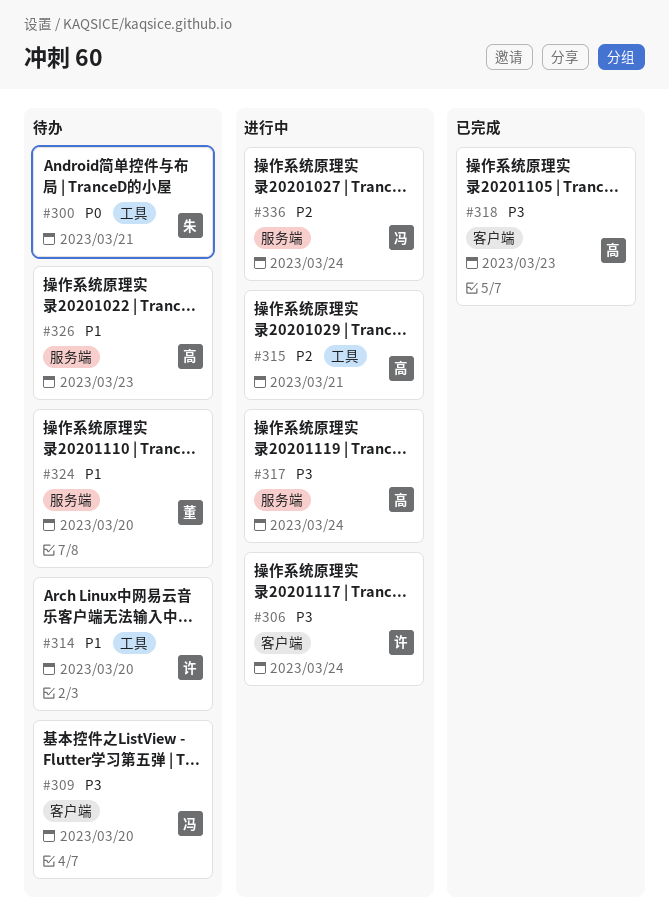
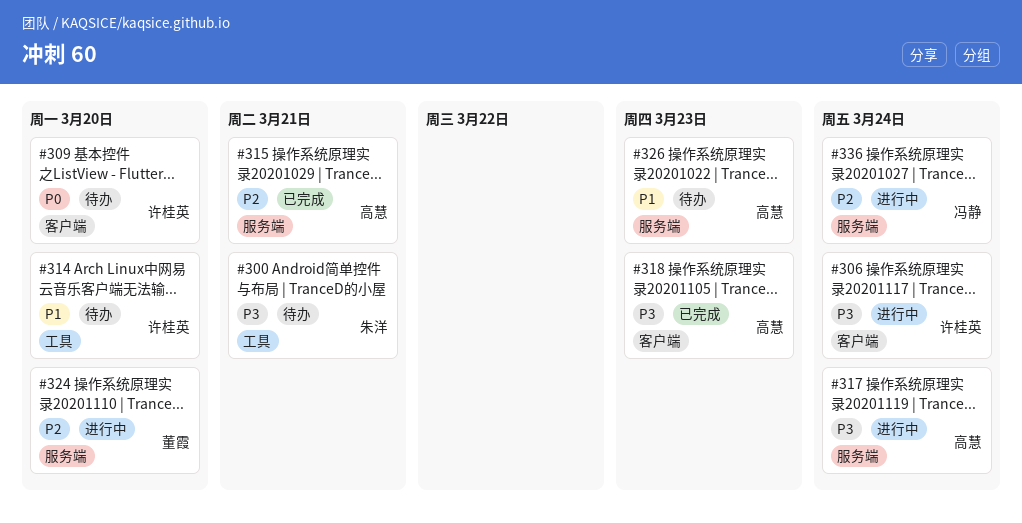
#300, priority: P0 -> P3
#309, owner: 冯静 -> 许桂英
#309, priority: P3 -> P0
#315, status: 进行中 -> 已完成
#315, label: 工具 -> 服务端
#324, status: 待办 -> 进行中
#324, priority: P1 -> P2

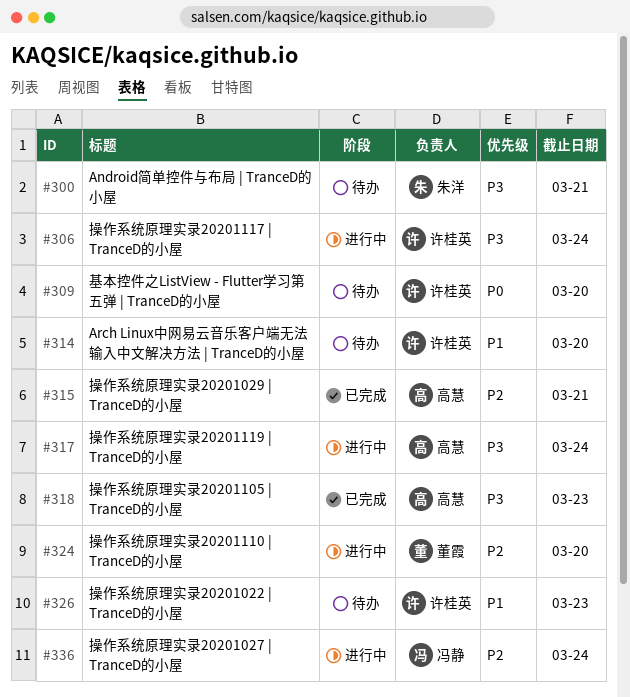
#326, owner: 高慧 -> 许桂英

